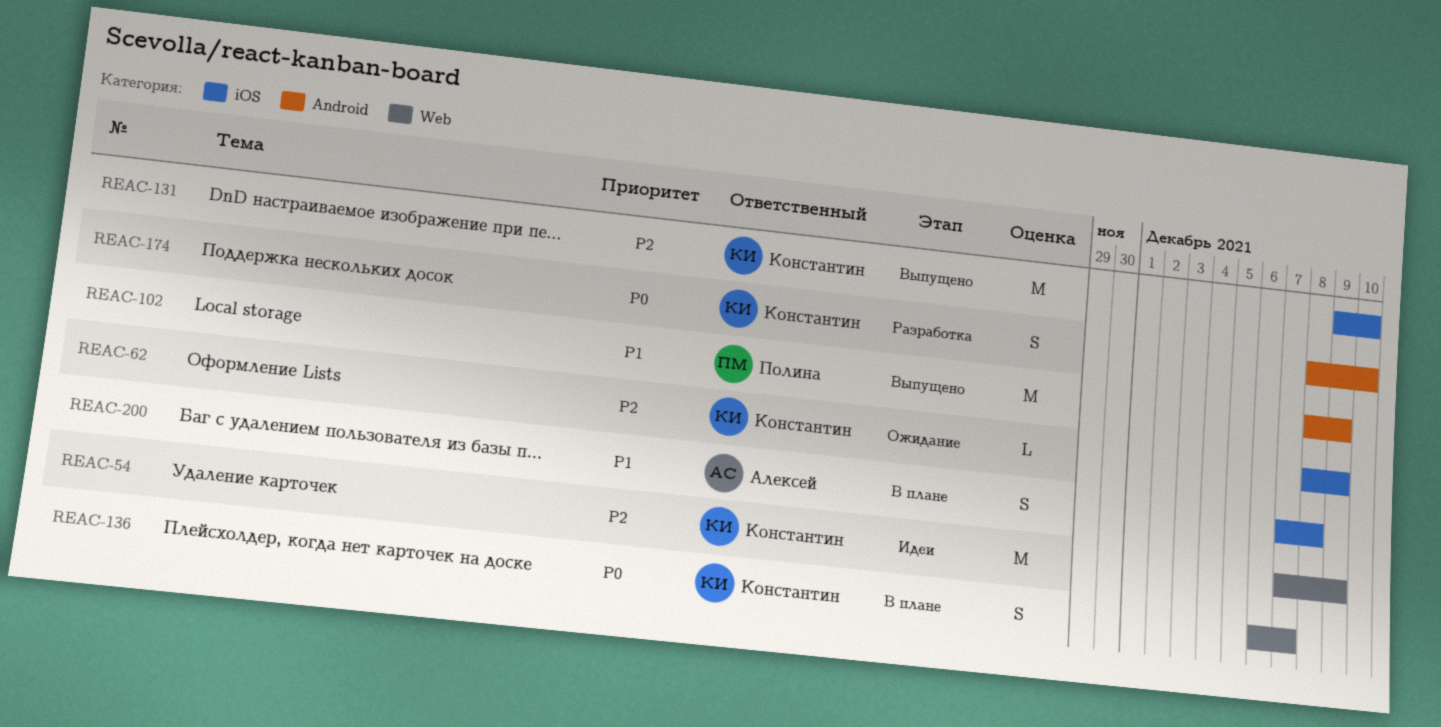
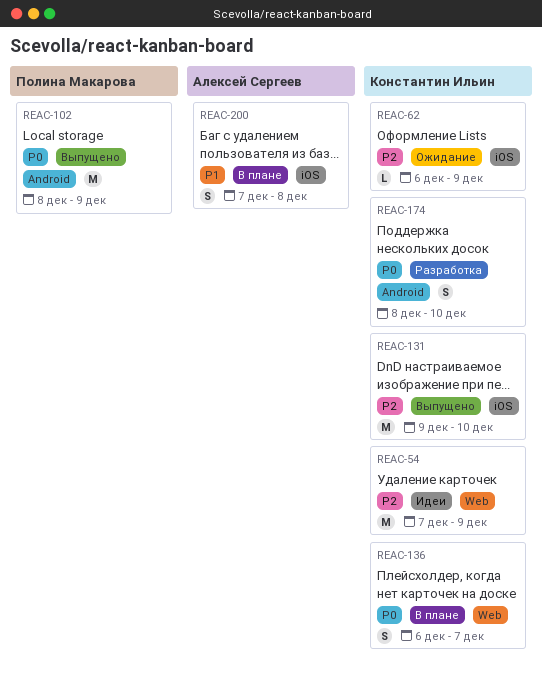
REAC-62, start: Dec 8 -> Dec 6
REAC-102, priority: P1 -> P0

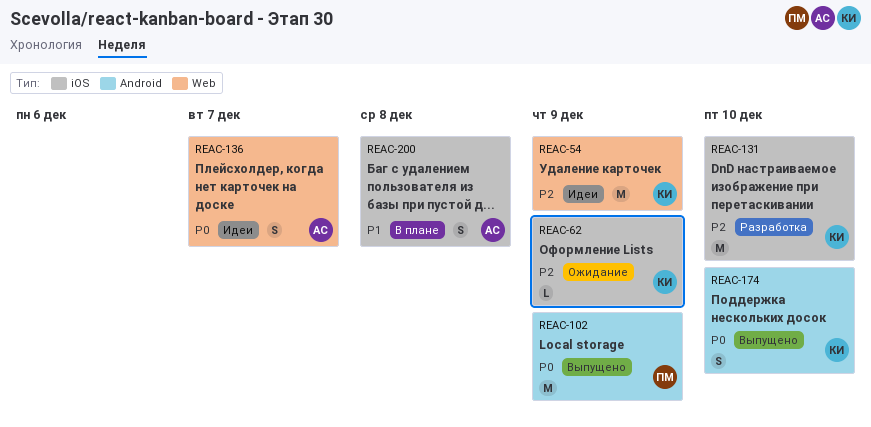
REAC-131, status: Выпущено -> Разработка
REAC-136, status: В плане -> Идеи
REAC-136, owner: Константин Ильин -> Алексей Сергеев
REAC-174, status: Разработка -> Выпущено

